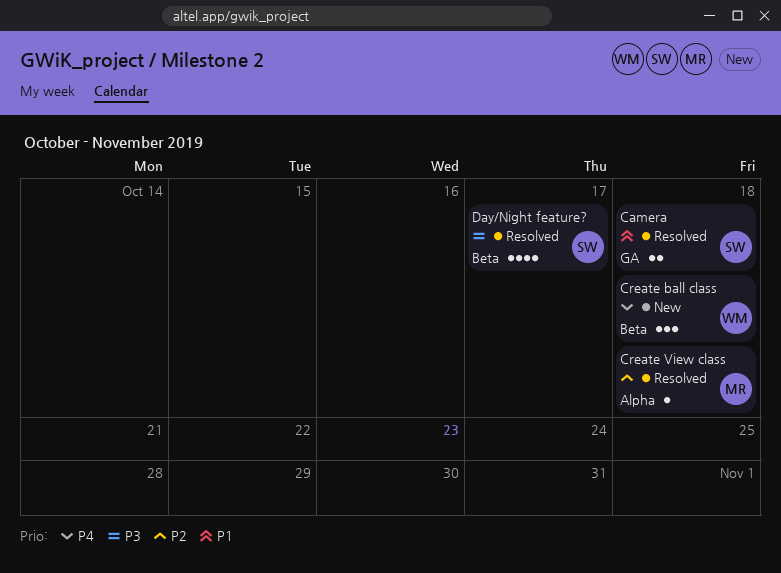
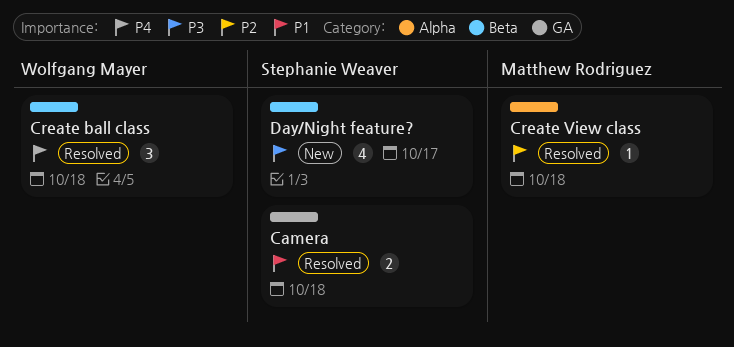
Create ball class, status: New -> Resolved
Day/Night feature?, status: Resolved -> New

